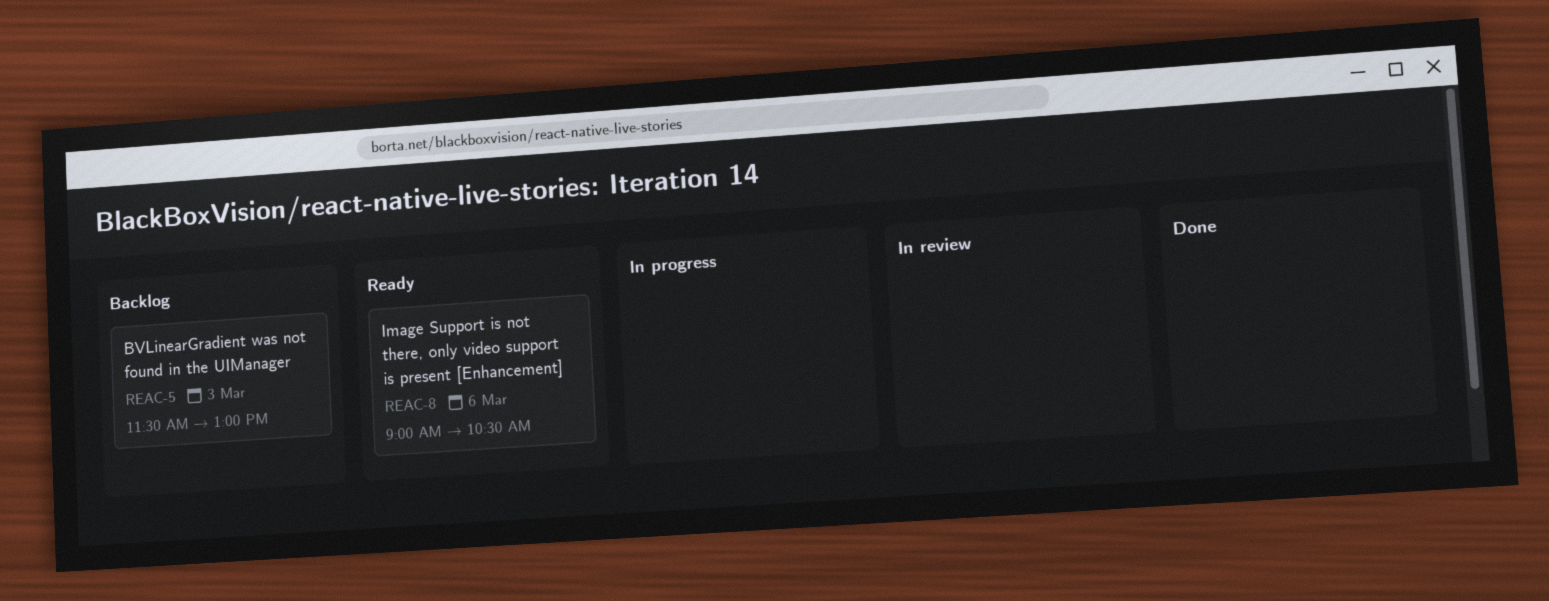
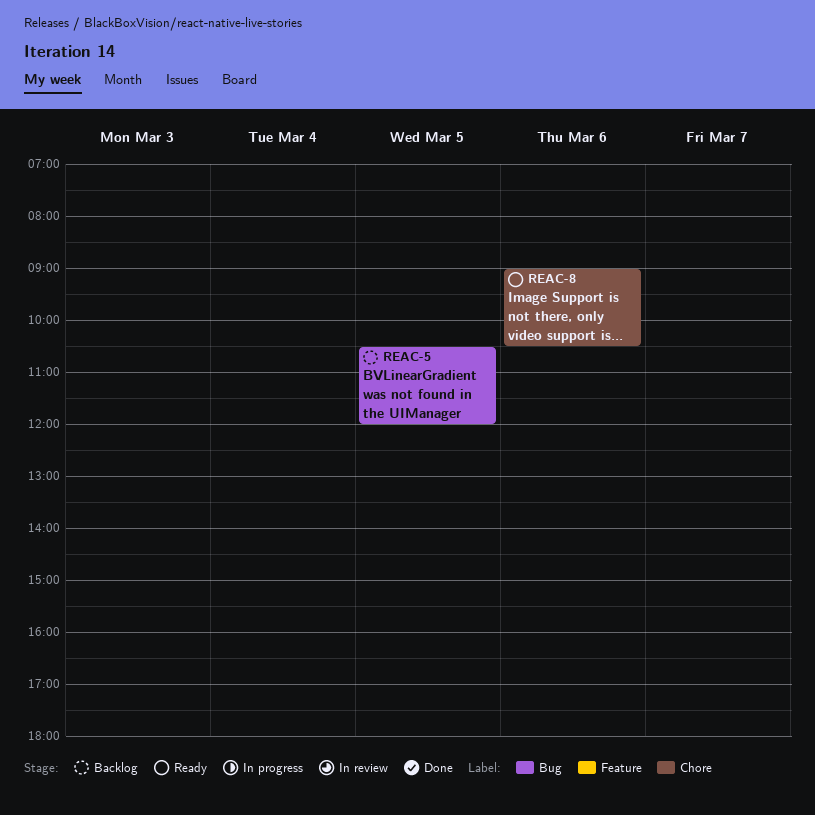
REAC-5, day: Mar 3 -> Mar 5
REAC-5, begins: 11:30 -> 10:30
REAC-5, ends: 13:00 -> 12:00

